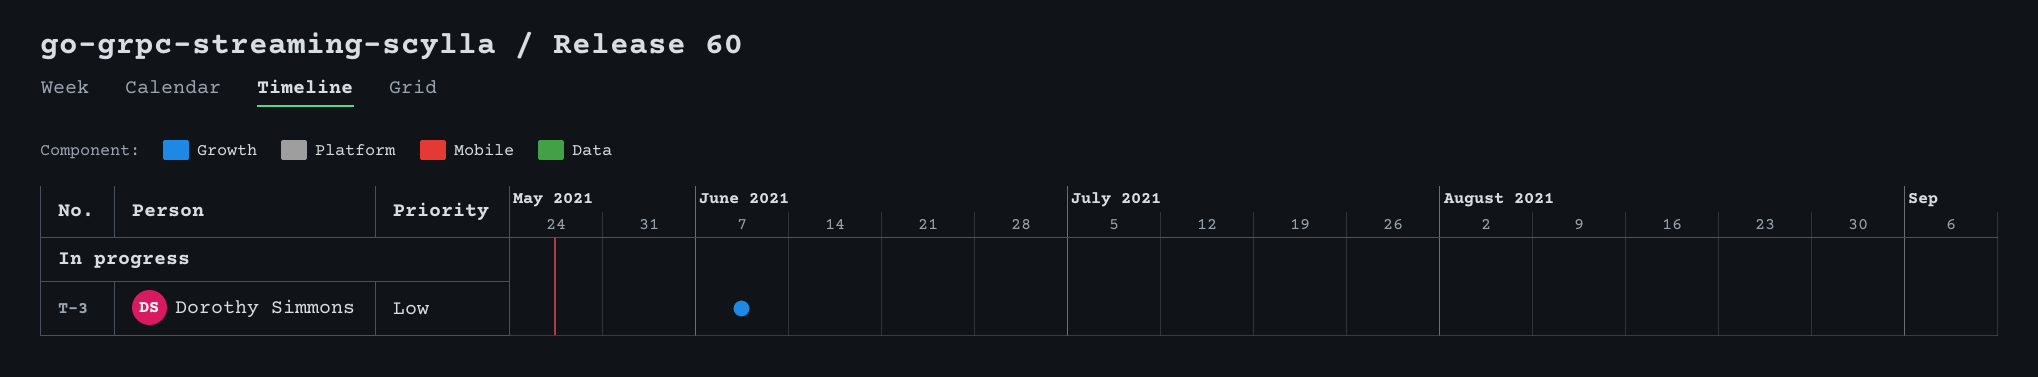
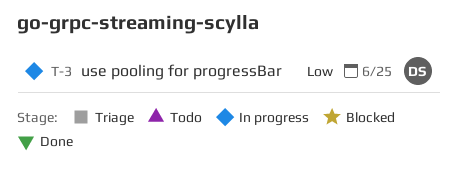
T-3, due: Jun 11 -> Jun 25

